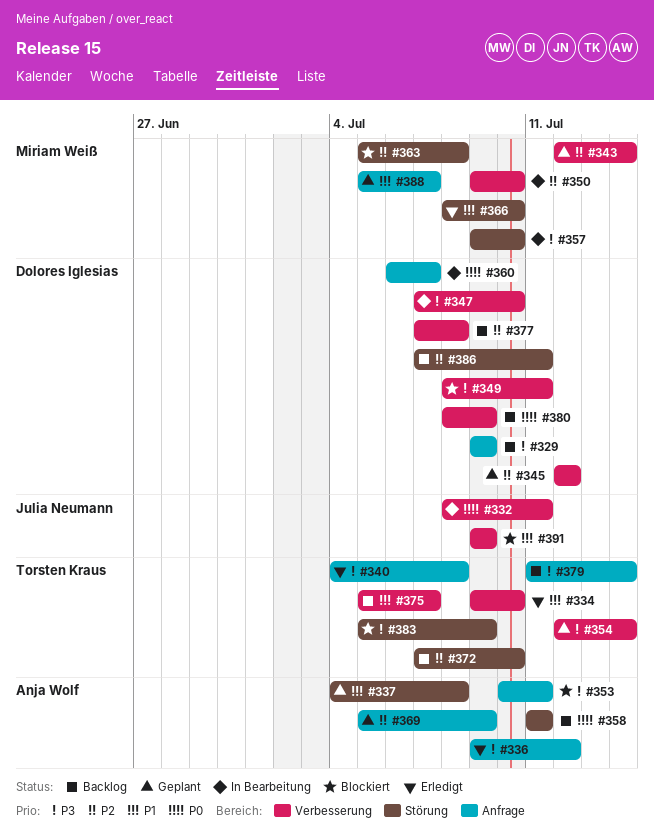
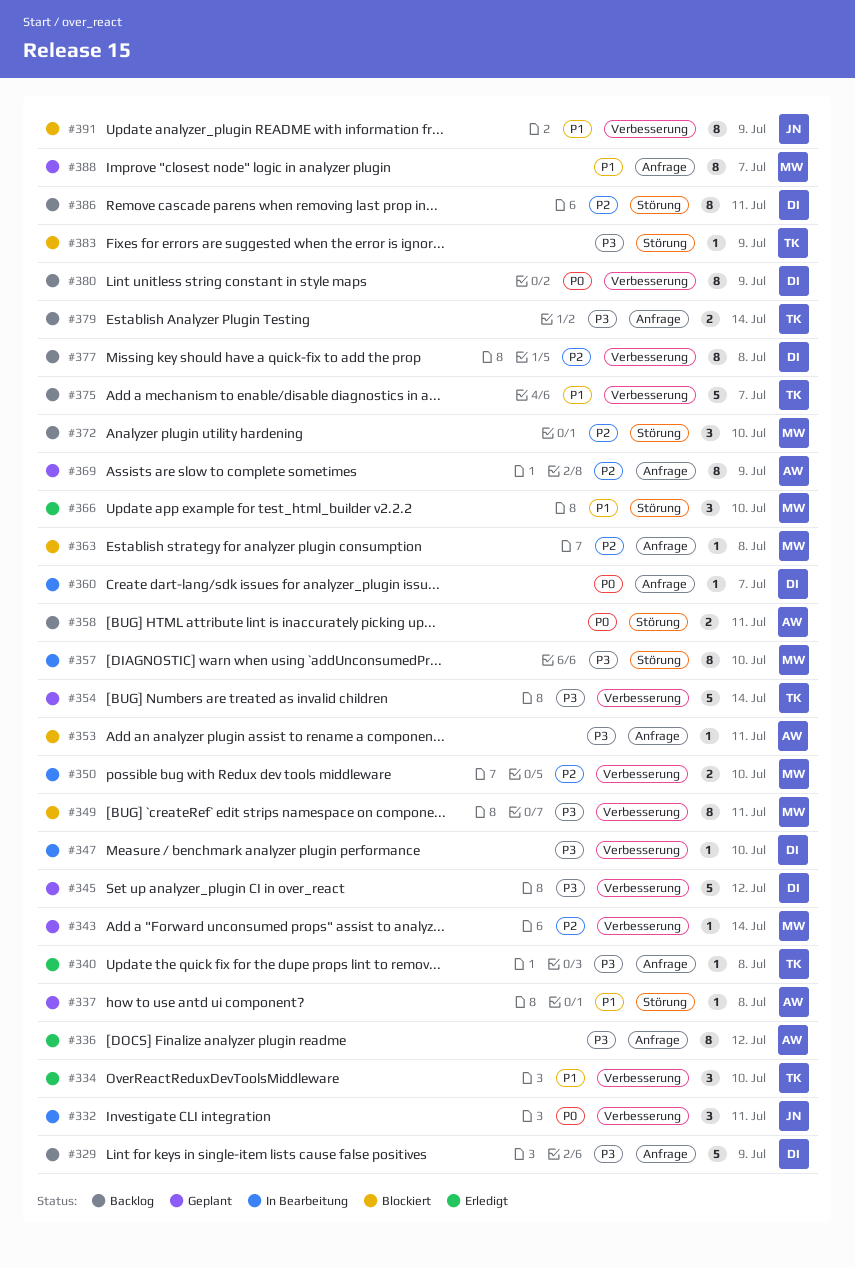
#345, priority: P2 -> P3
#349, owner: Dolores Iglesias -> Miriam Weiß
#363, label: Störung -> Anfrage
#372, owner: Torsten Kraus -> Miriam Weiß

